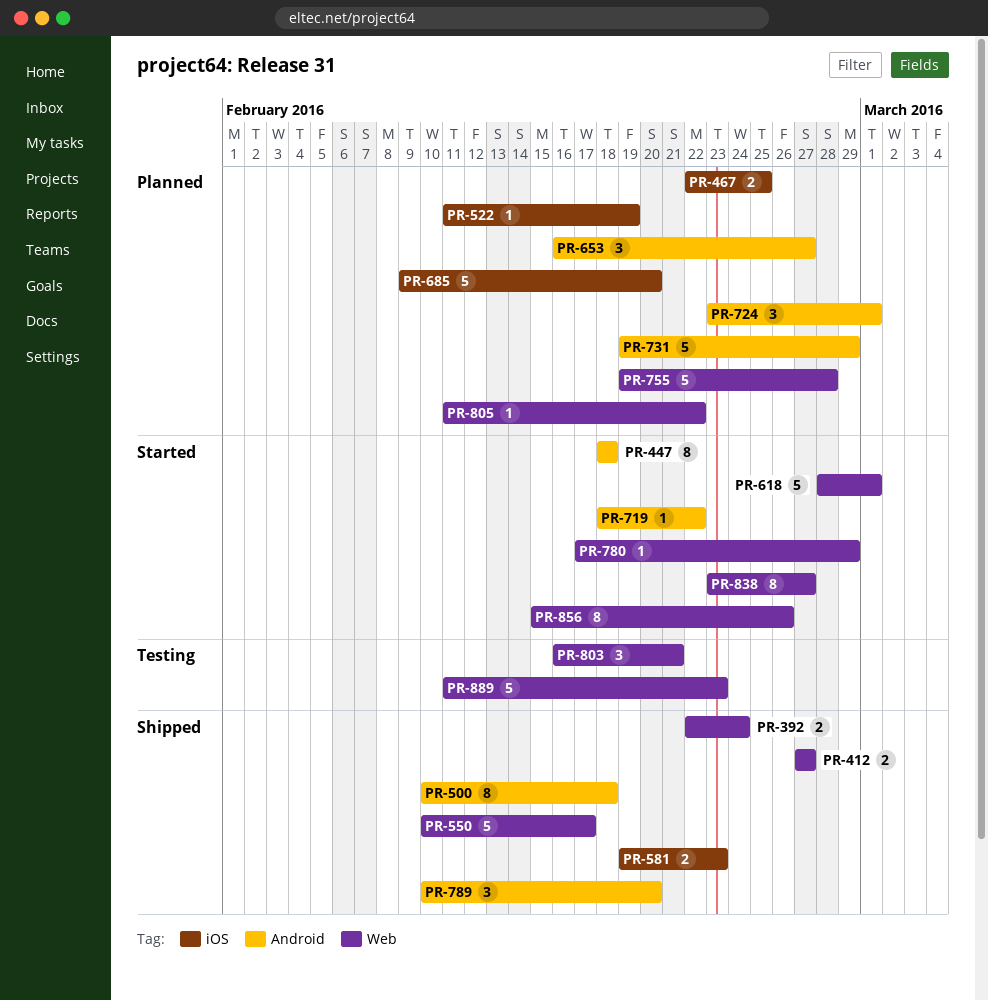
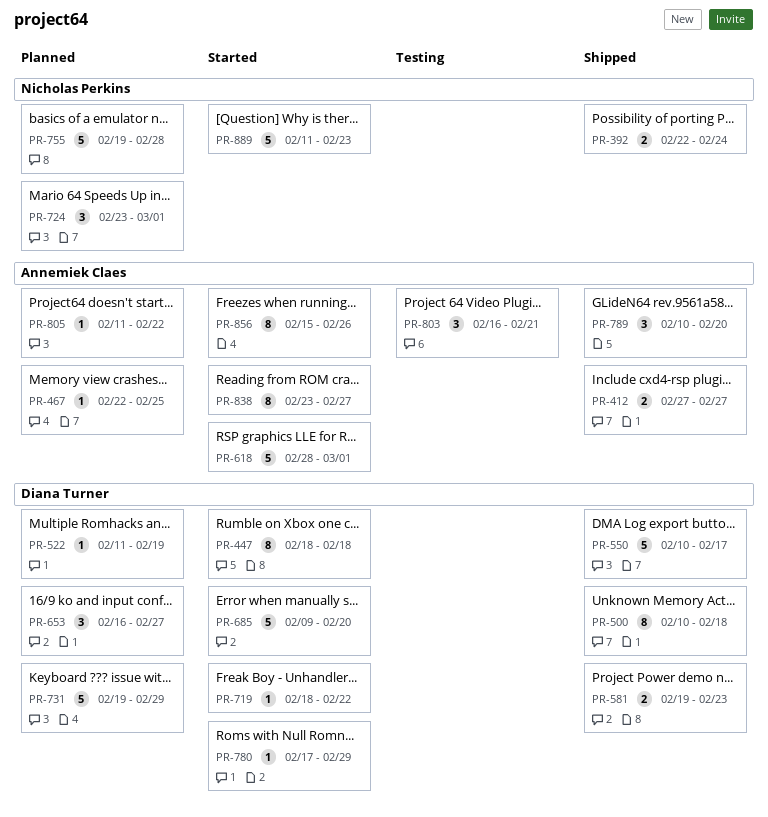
PR-467, estimate: 2 -> 1
PR-685, status: Planned -> Started
PR-889, status: Testing -> Started

